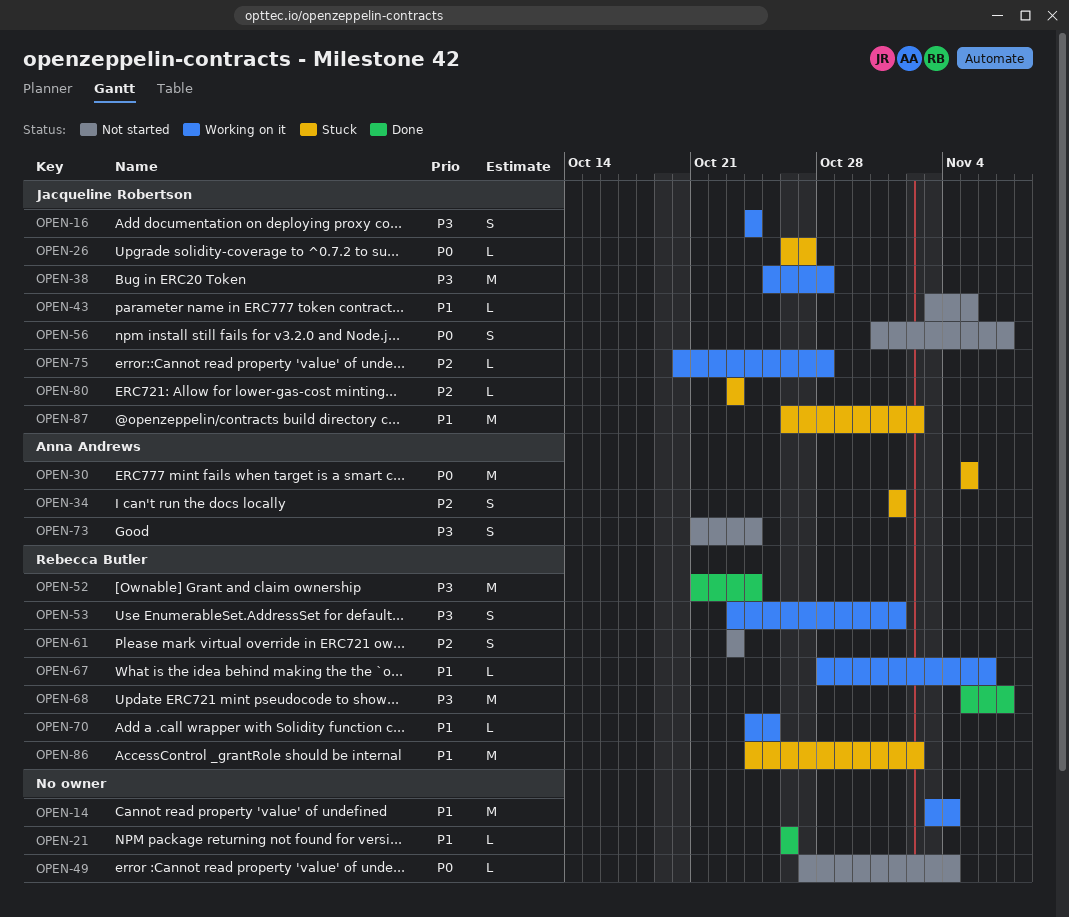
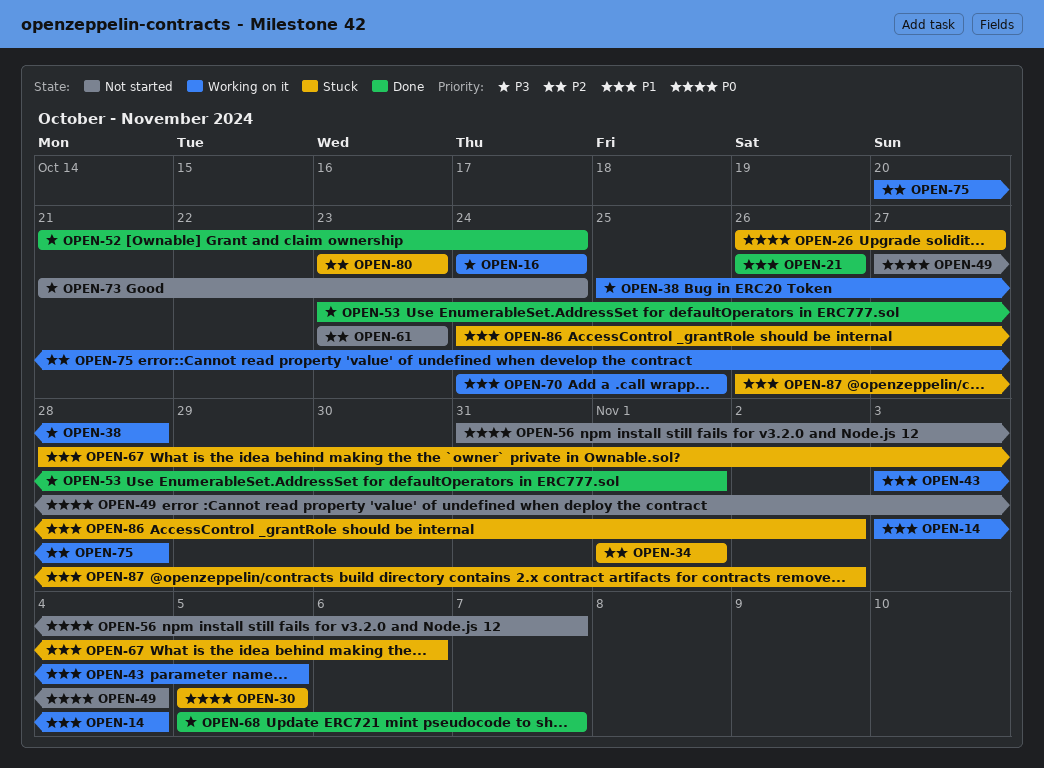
OPEN-43, status: Not started -> Working on it
OPEN-53, status: Working on it -> Done
OPEN-67, status: Working on it -> Stuck

